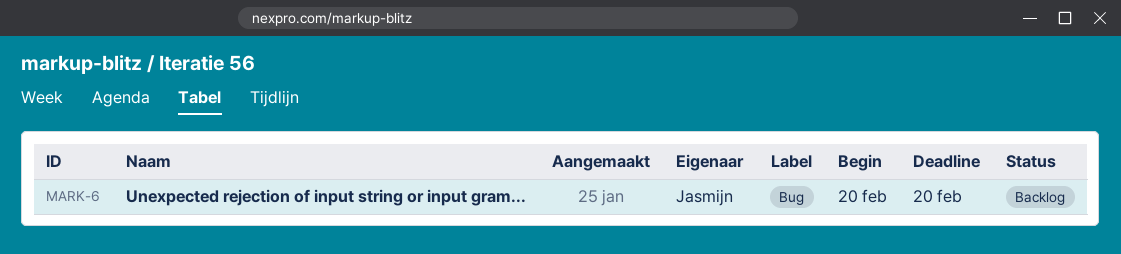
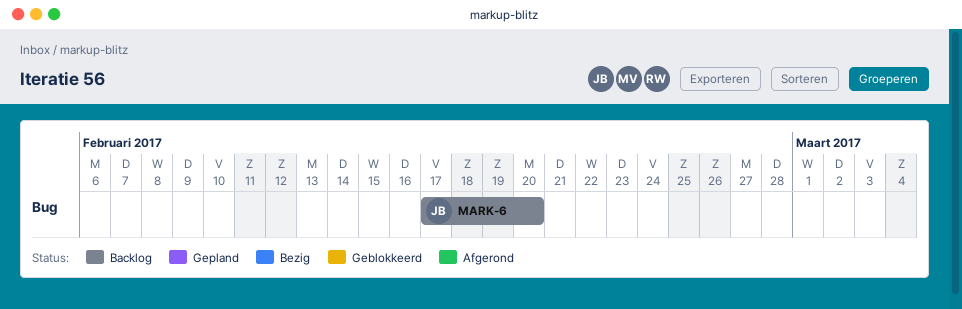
MARK-6, start: Feb 20 -> Feb 17

